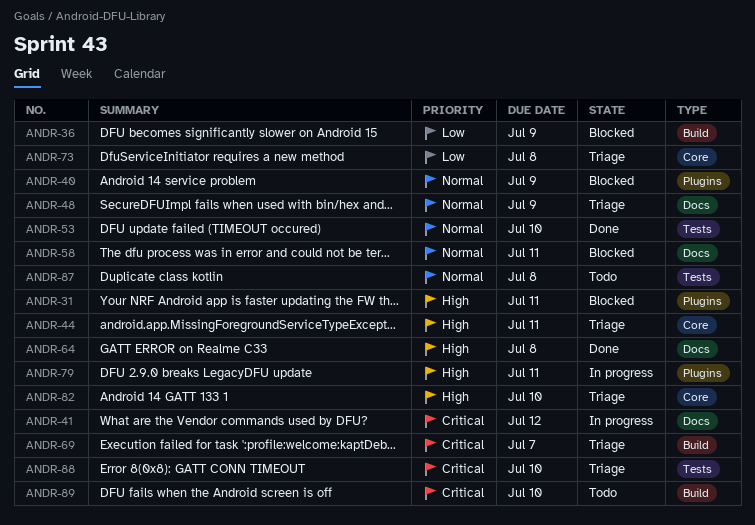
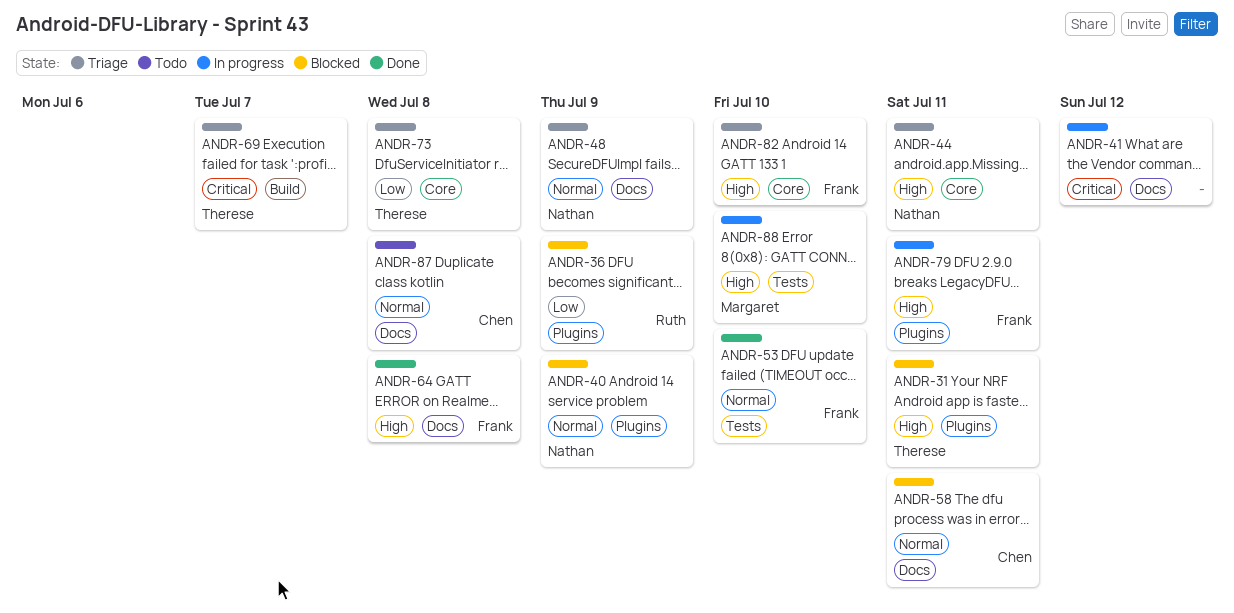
ANDR-36, label: Build -> Plugins
ANDR-87, label: Tests -> Docs
ANDR-88, status: Triage -> In progress
ANDR-88, priority: Critical -> High
ANDR-89: present -> none

